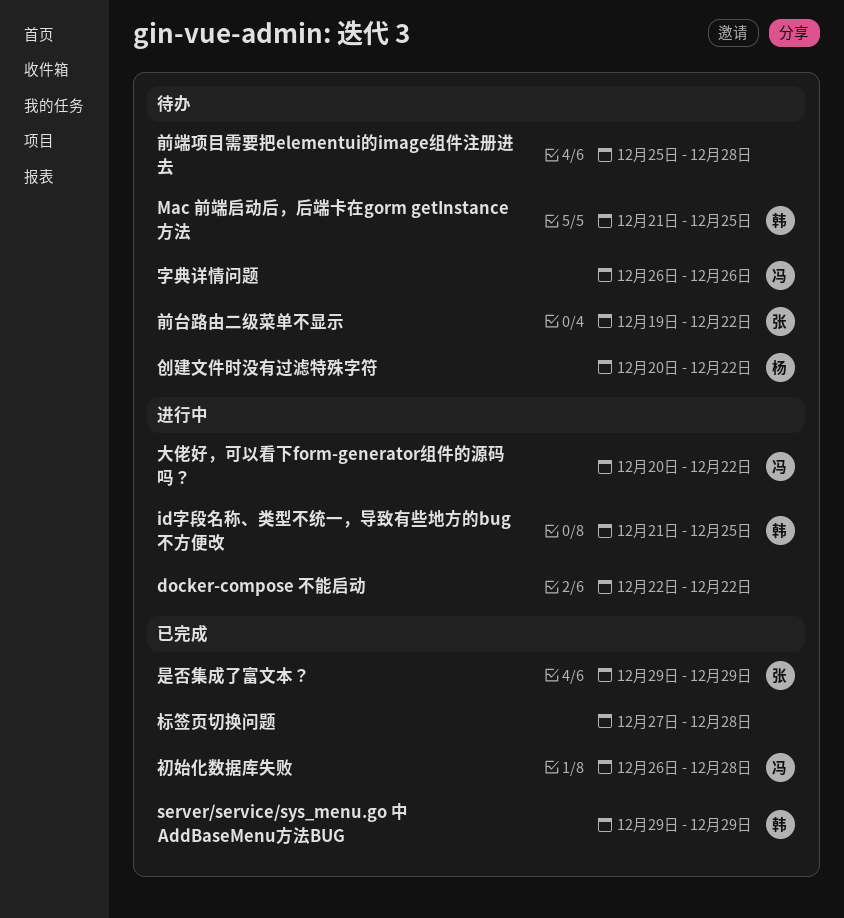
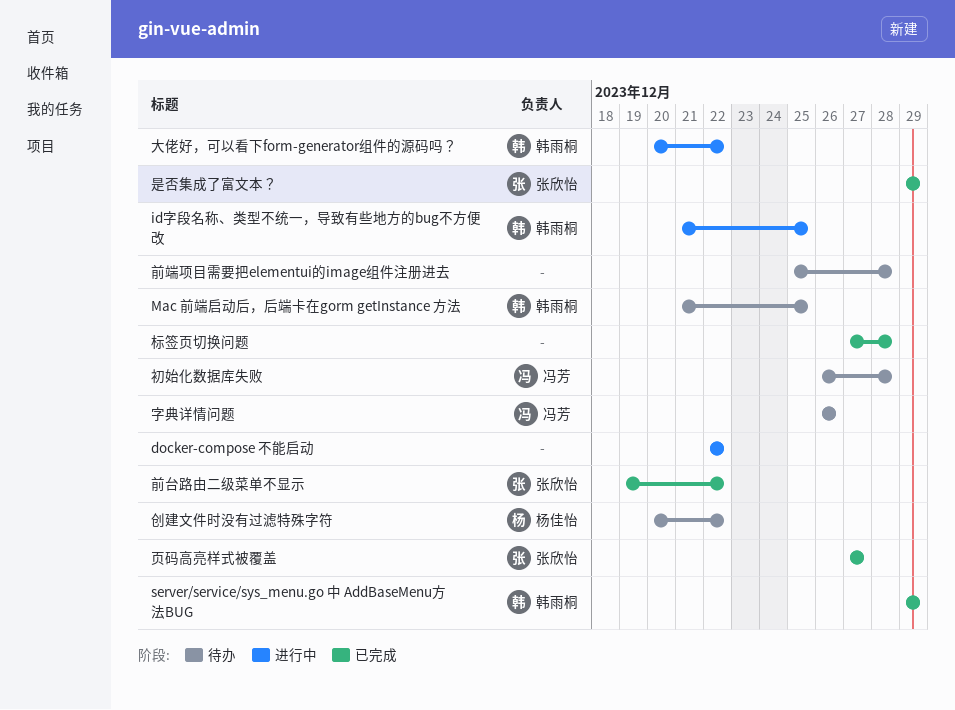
初始化数据库失败, status: 已完成 -> 待办
前台路由二级菜单不显示, status: 待办 -> 已完成
大佬好，可以看下form-generator组件的源码吗？, owner: 冯芳 -> 韩雨桐
页码高亮样式被覆盖: none -> present

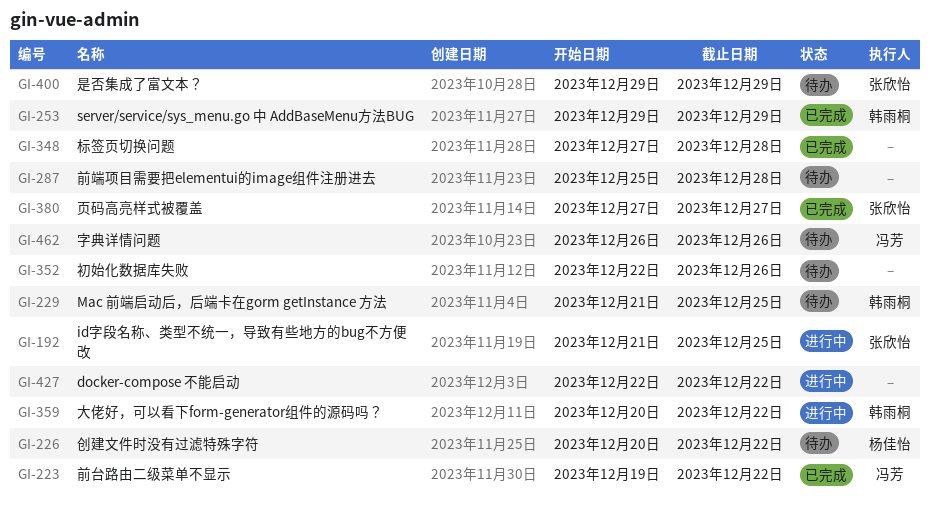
id字段名称、类型不统一，导致有些地方的bug不方便改, owner: 韩雨桐 -> 张欣怡
初始化数据库失败, owner: 冯芳 -> none
初始化数据库失败, start: Dec 26 -> Dec 22
初始化数据库失败, due: Dec 28 -> Dec 26
前台路由二级菜单不显示, owner: 张欣怡 -> 冯芳
是否集成了富文本？, status: 已完成 -> 待办

